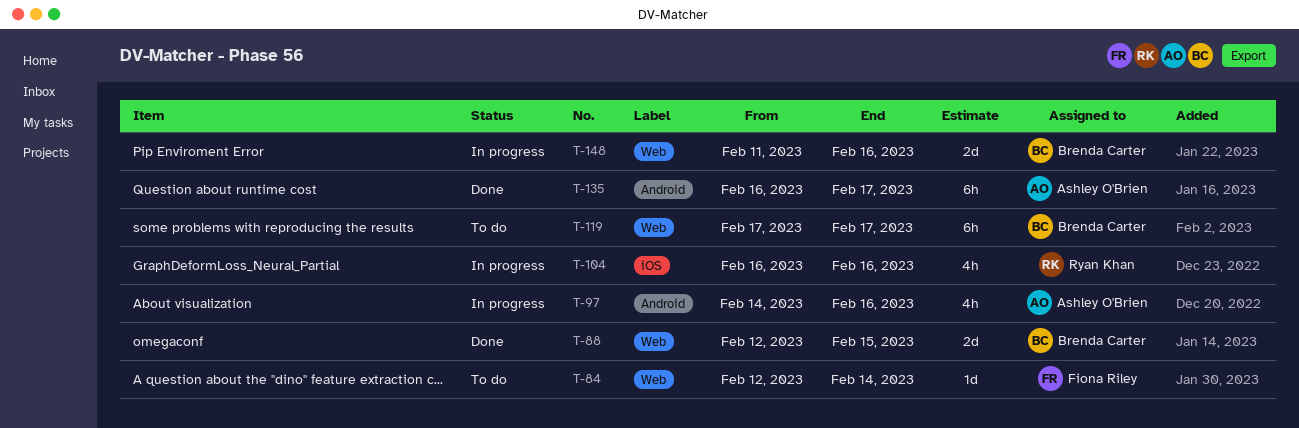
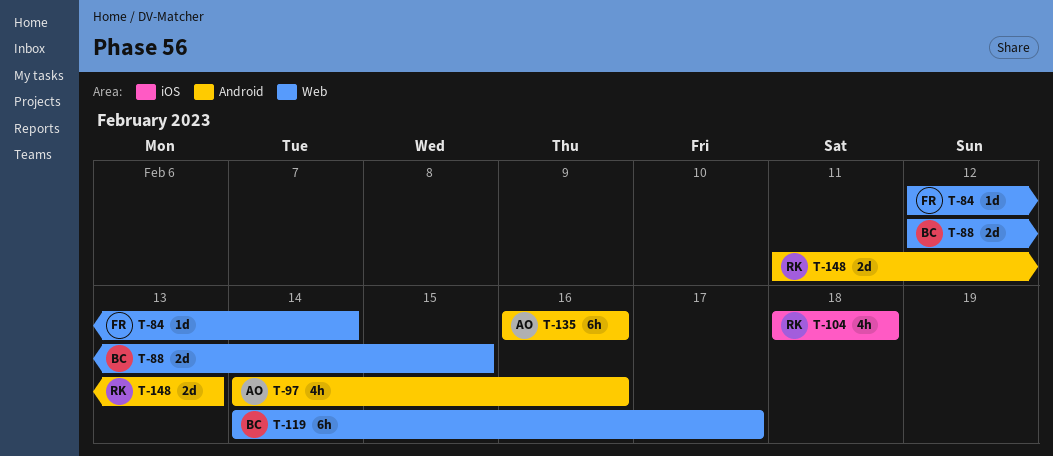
T-104, start: Feb 16 -> Feb 18
T-104, due: Feb 16 -> Feb 18
T-119, start: Feb 17 -> Feb 14
T-135, due: Feb 17 -> Feb 16
T-148, owner: Brenda Carter -> Ryan Khan
T-148, label: Web -> Android
T-148, due: Feb 16 -> Feb 13

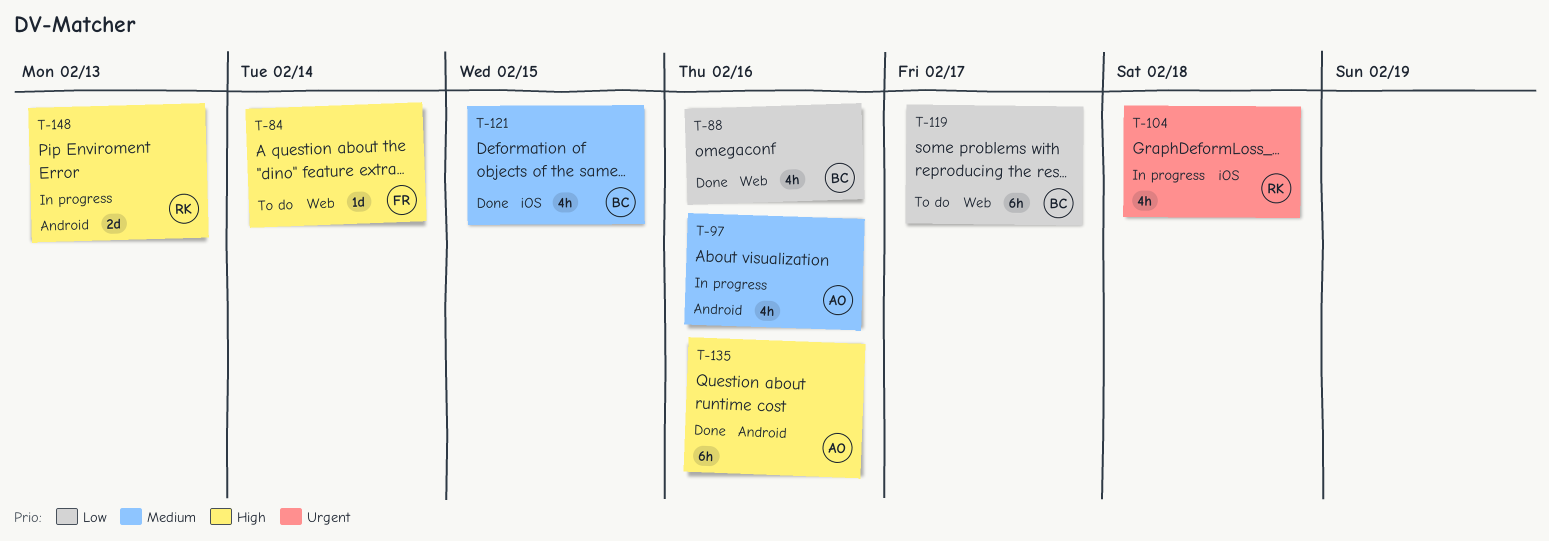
T-88, estimate: 2d -> 4h
T-88, due: Feb 15 -> Feb 16
T-121: none -> present

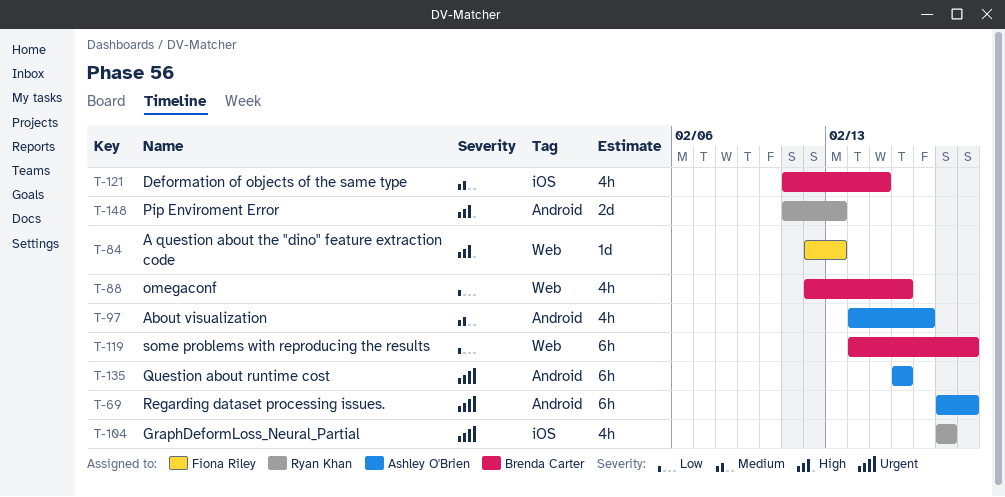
T-69: none -> present
T-84, due: Feb 14 -> Feb 13
T-97, due: Feb 16 -> Feb 17
T-119, due: Feb 17 -> Feb 19
T-135, priority: High -> Urgent

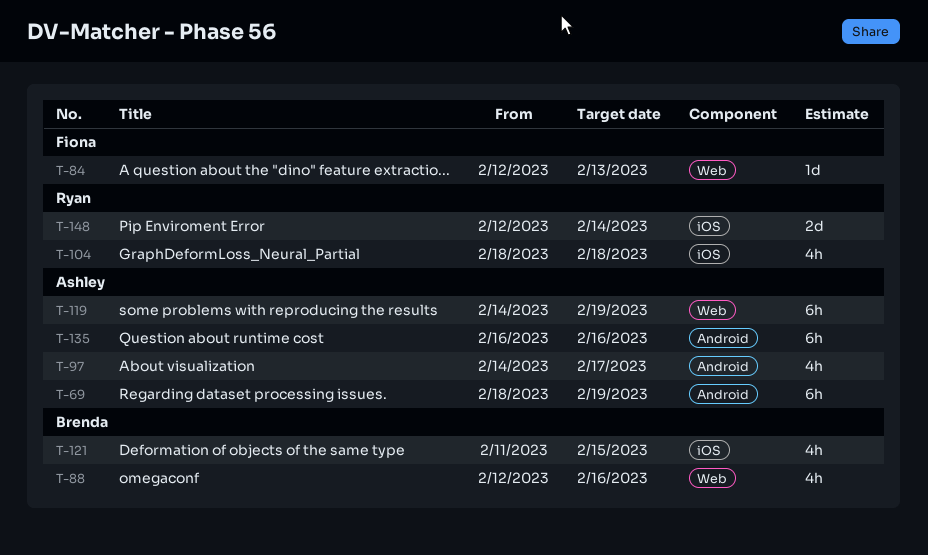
T-119, owner: Brenda Carter -> Ashley O'Brien
T-148, label: Android -> iOS
T-148, start: Feb 11 -> Feb 12
T-148, due: Feb 13 -> Feb 14

